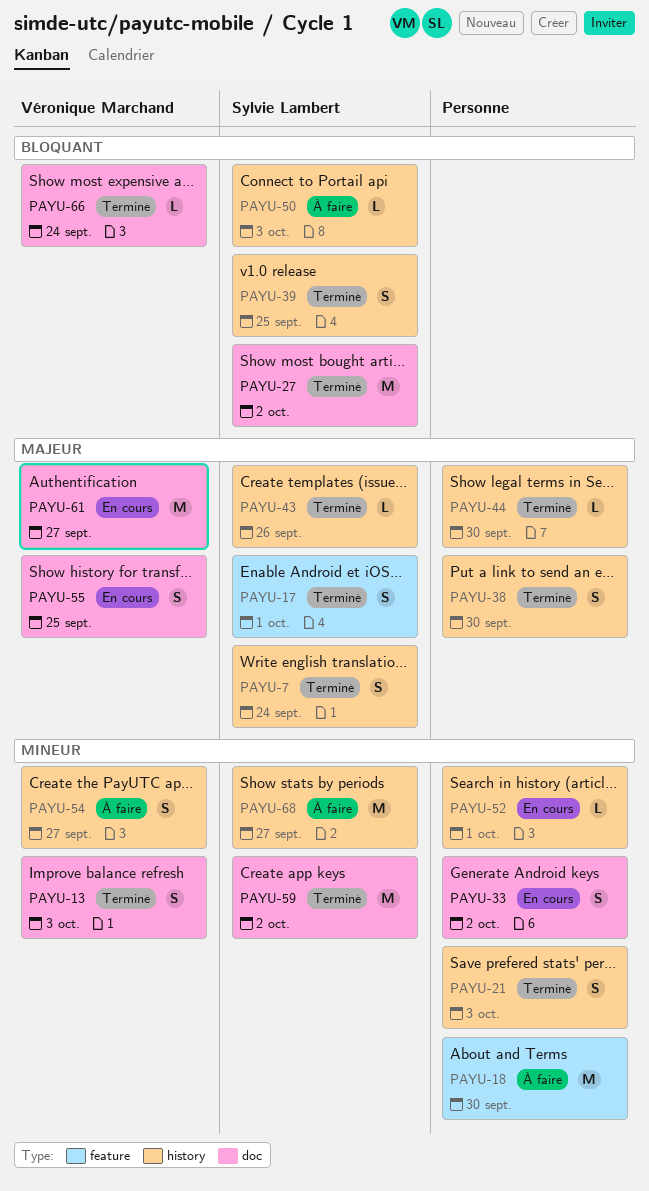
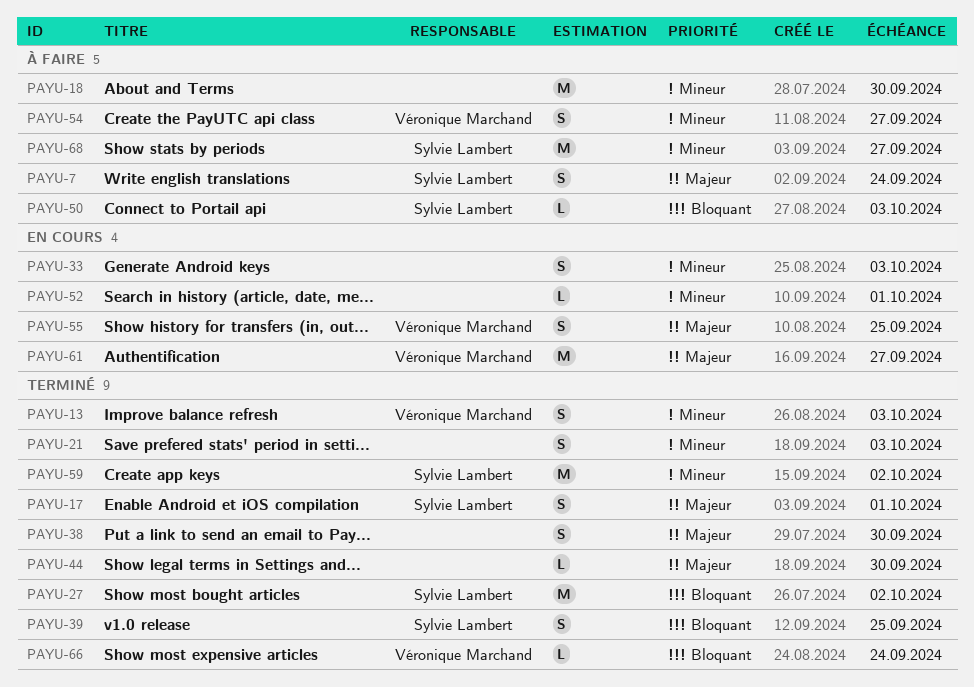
PAYU-7, status: Terminé -> À faire
PAYU-33, due: Oct 2 -> Oct 3
PAYU-43: present -> none

